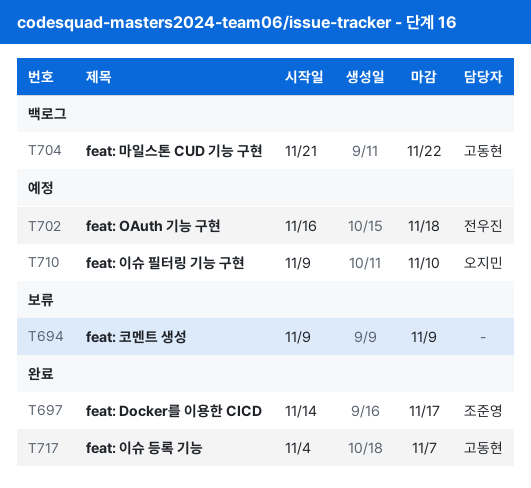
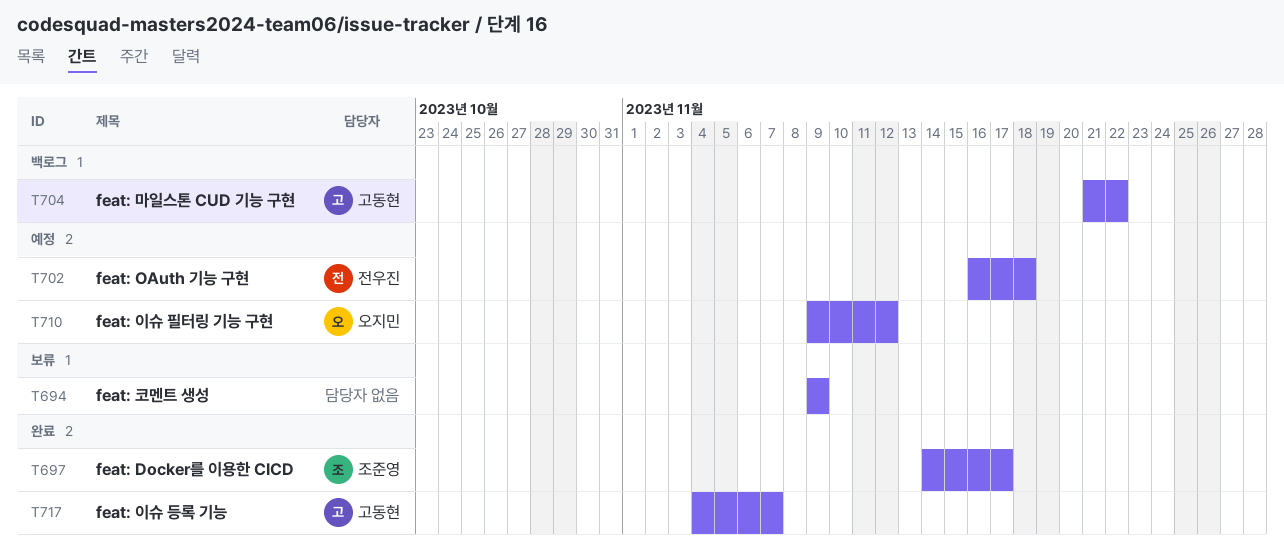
T710, due: Nov 10 -> Nov 12

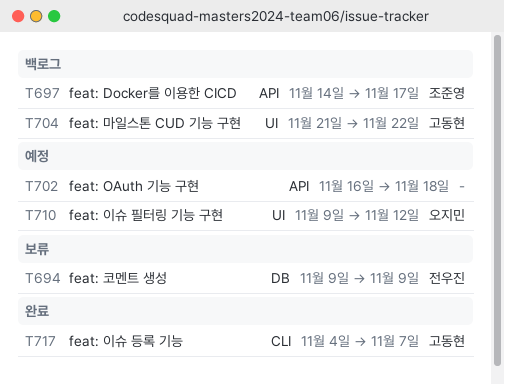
T694, owner: none -> 전우진
T697, status: 완료 -> 백로그
T702, owner: 전우진 -> none

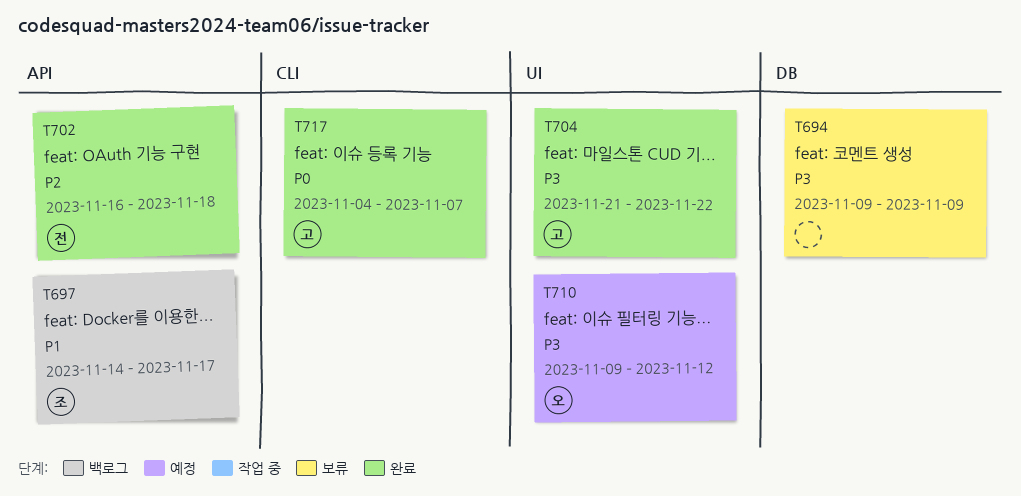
T694, owner: 전우진 -> none
T702, status: 예정 -> 완료
T702, owner: none -> 전우진
T704, status: 백로그 -> 완료

